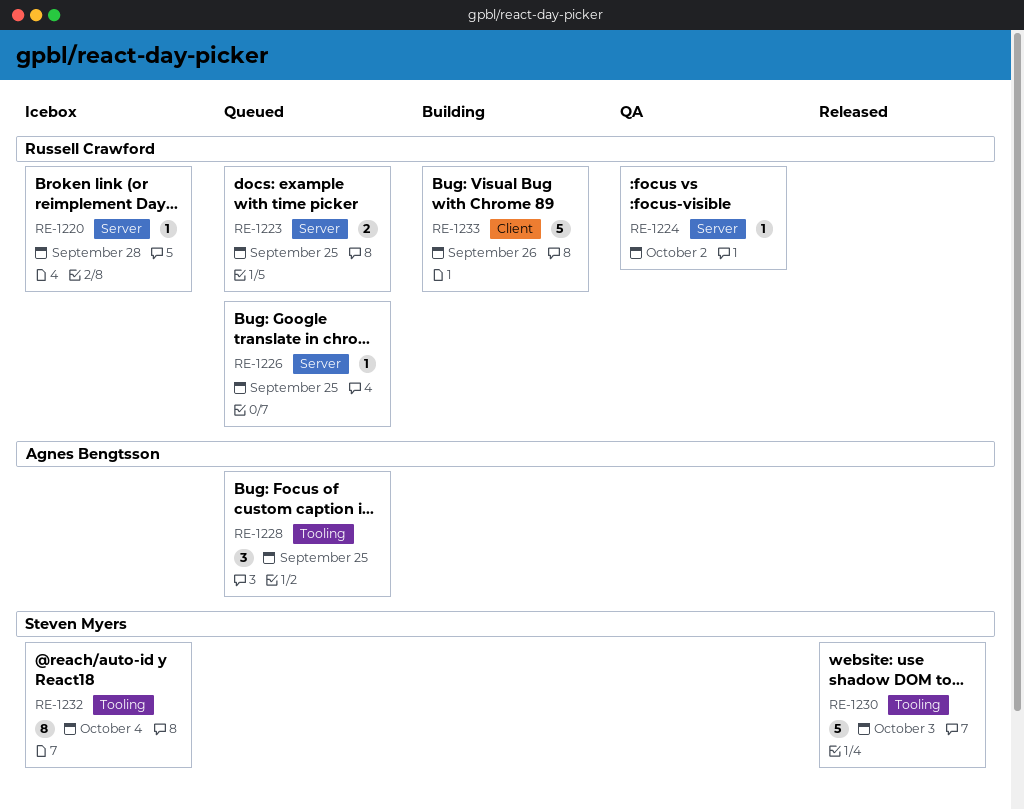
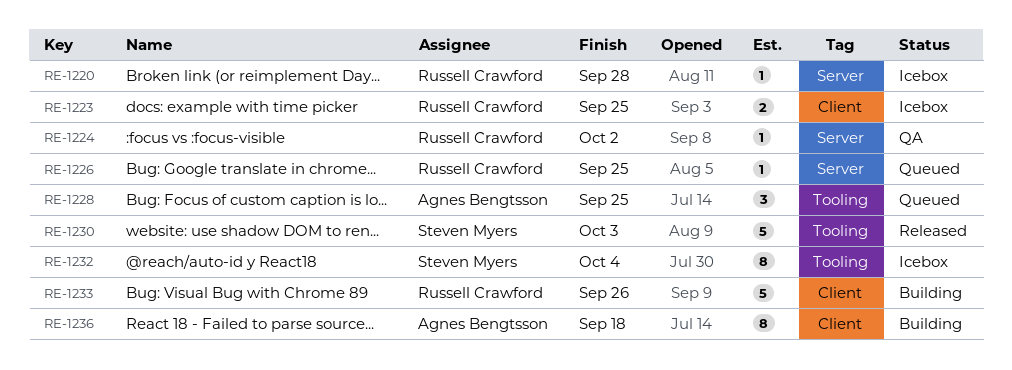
RE-1223, status: Queued -> Icebox
RE-1223, label: Server -> Client
RE-1236: none -> present

